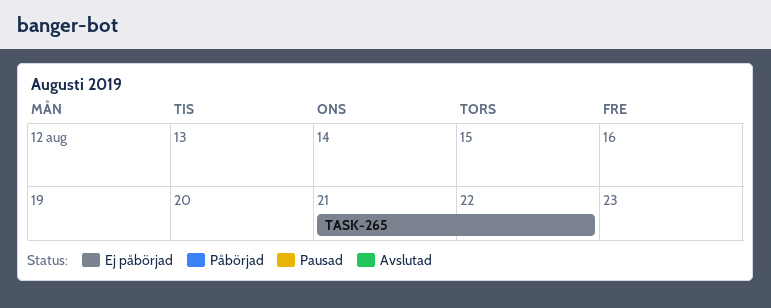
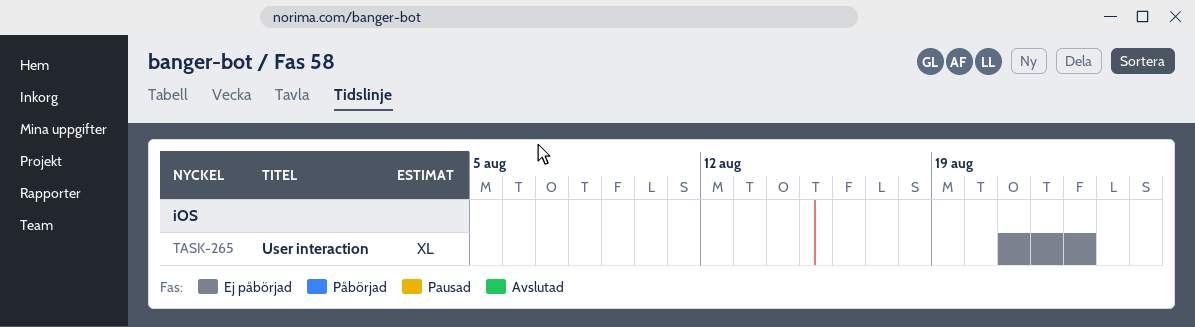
TASK-265, due: Aug 22 -> Aug 23

